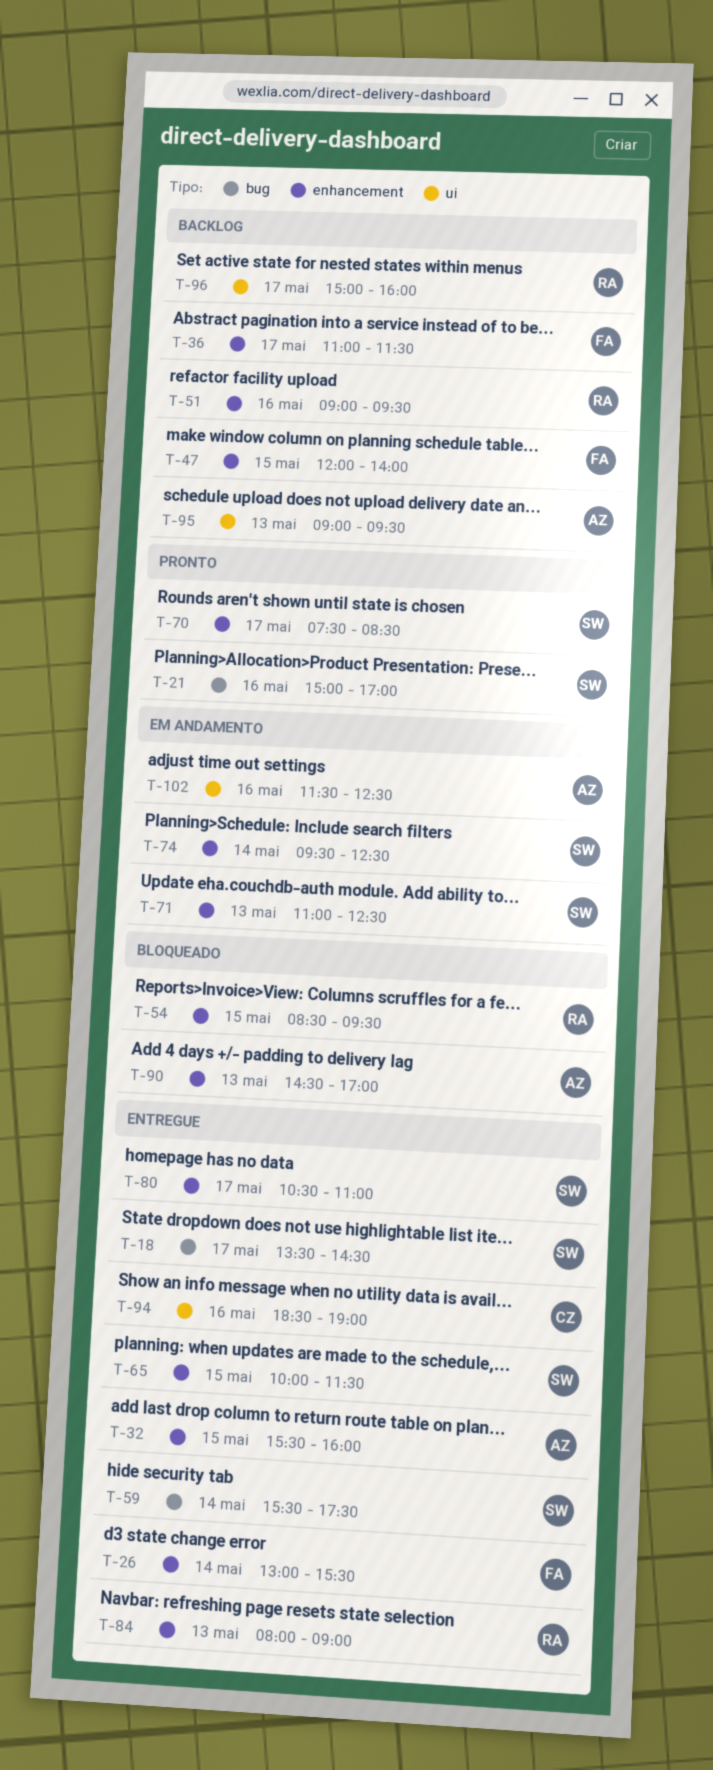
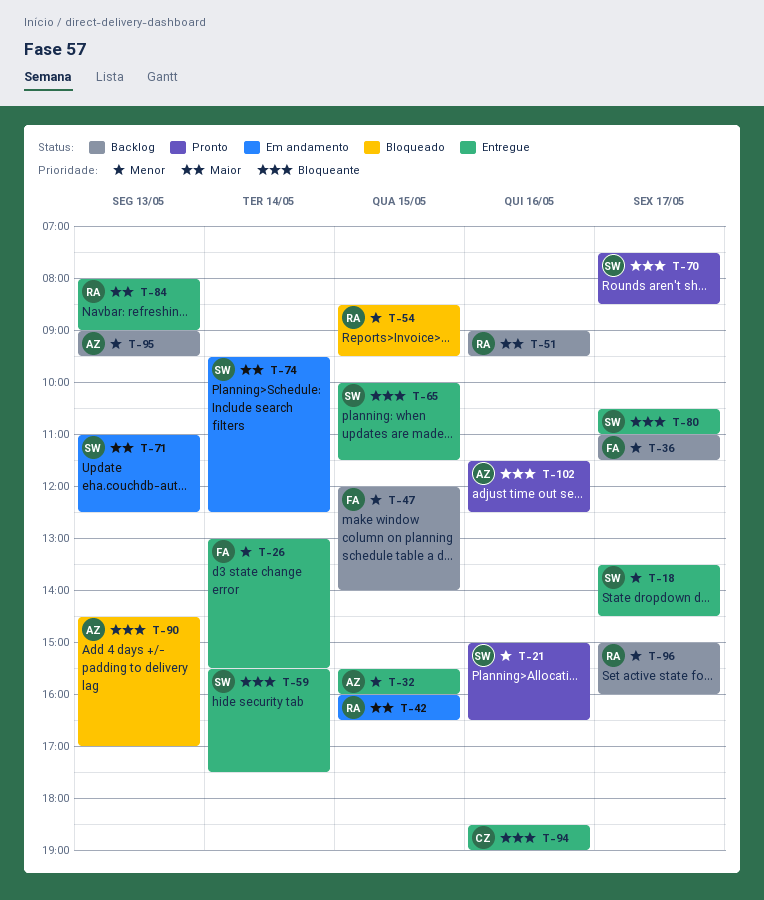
T-21, ends: 17:00 -> 16:30
T-42: none -> present
T-102, status: Em andamento -> Pronto

